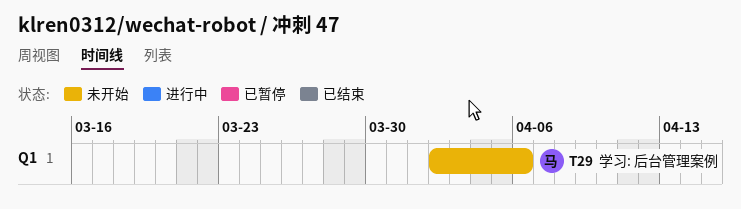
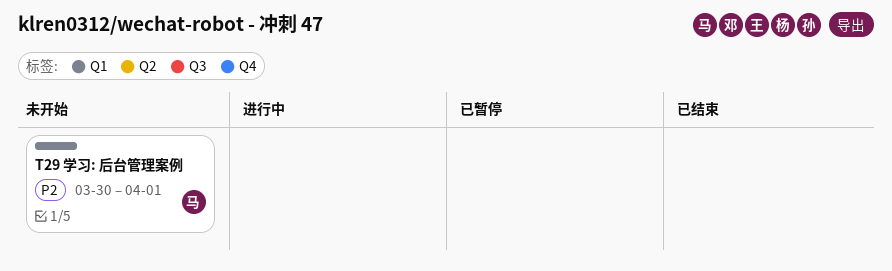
T29, start: Apr 2 -> Mar 30
T29, due: Apr 6 -> Apr 1

